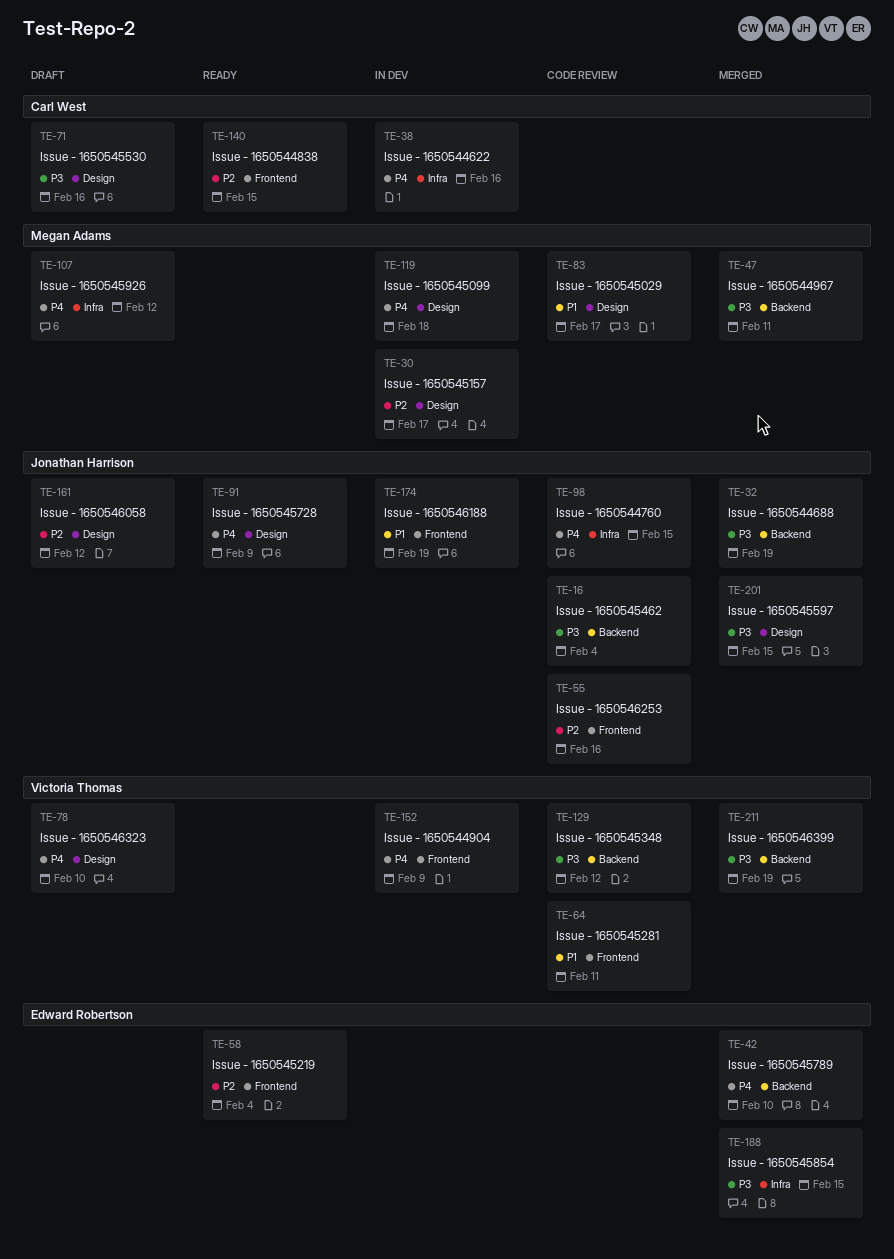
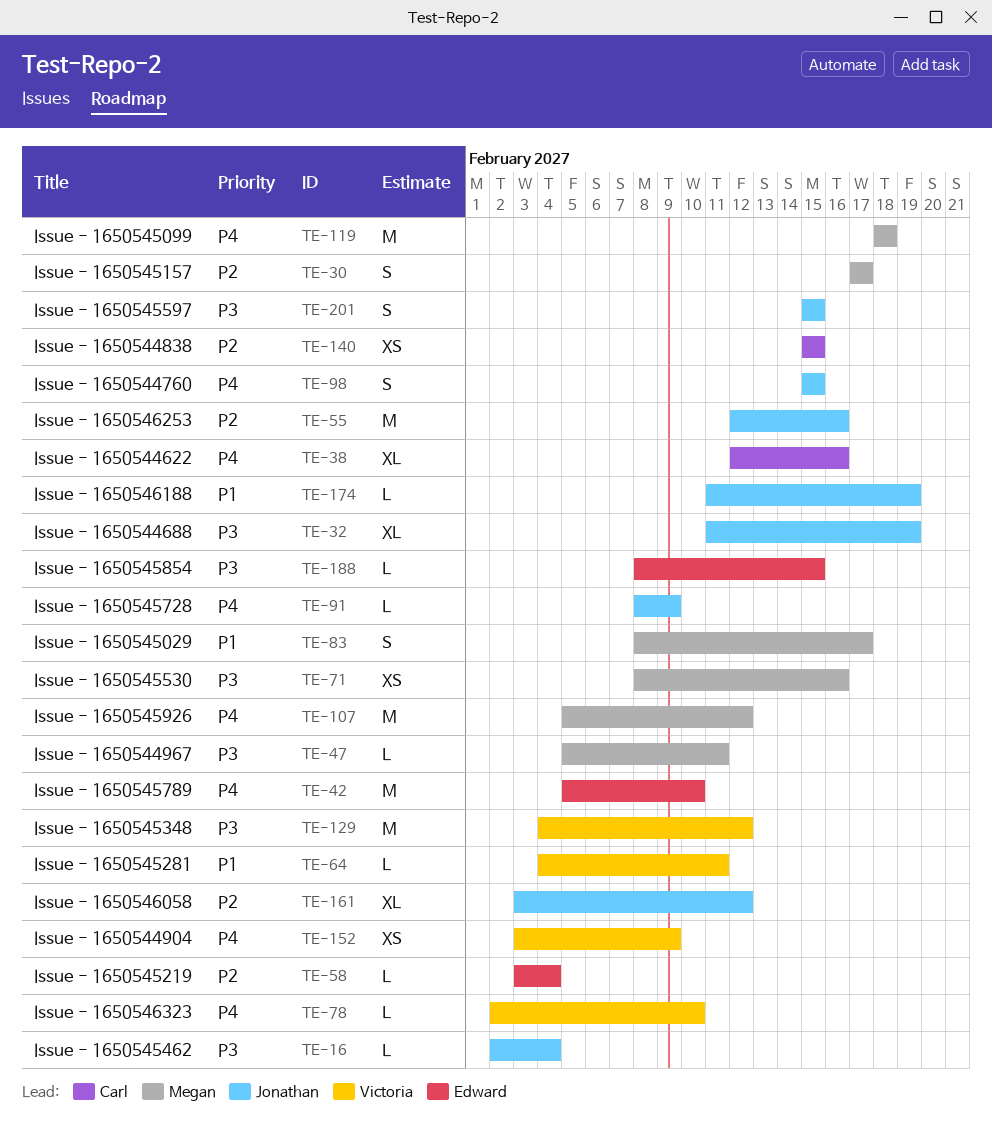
TE-71, owner: Carl West -> Megan Adams
TE-211: present -> none

